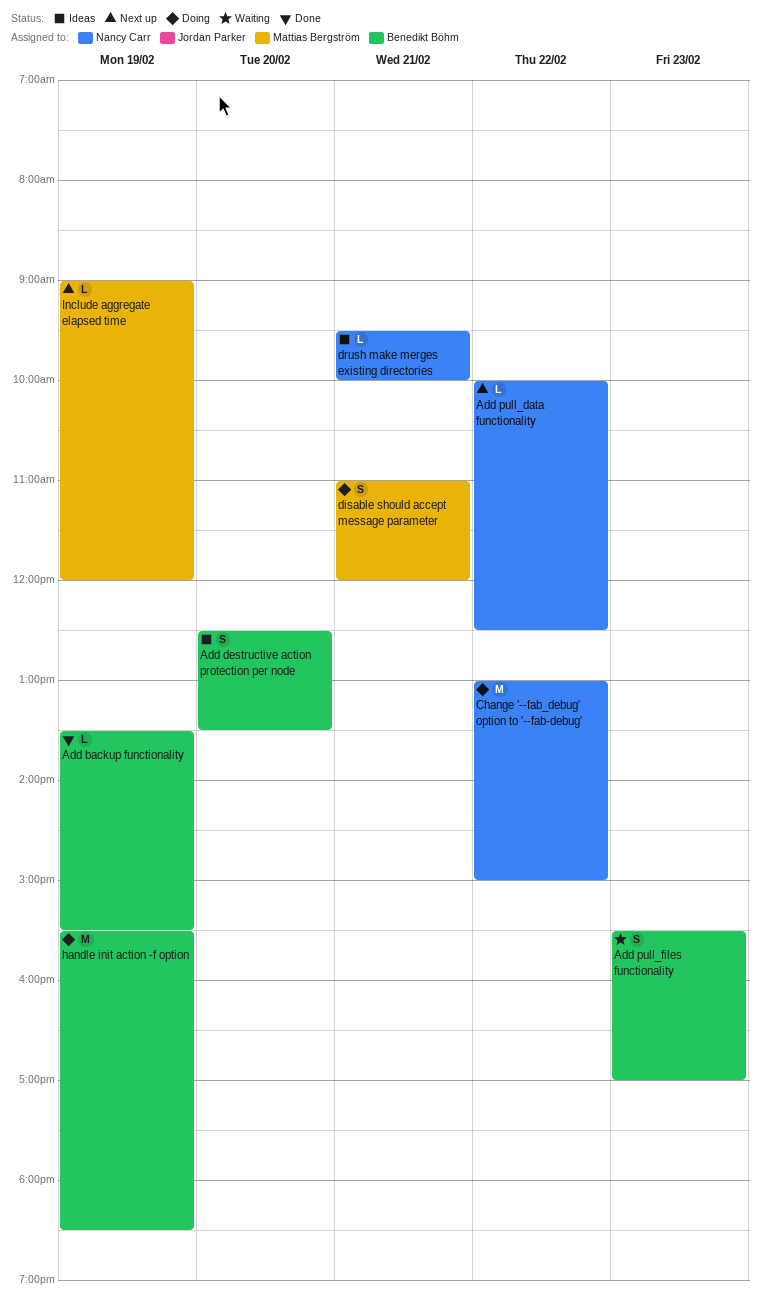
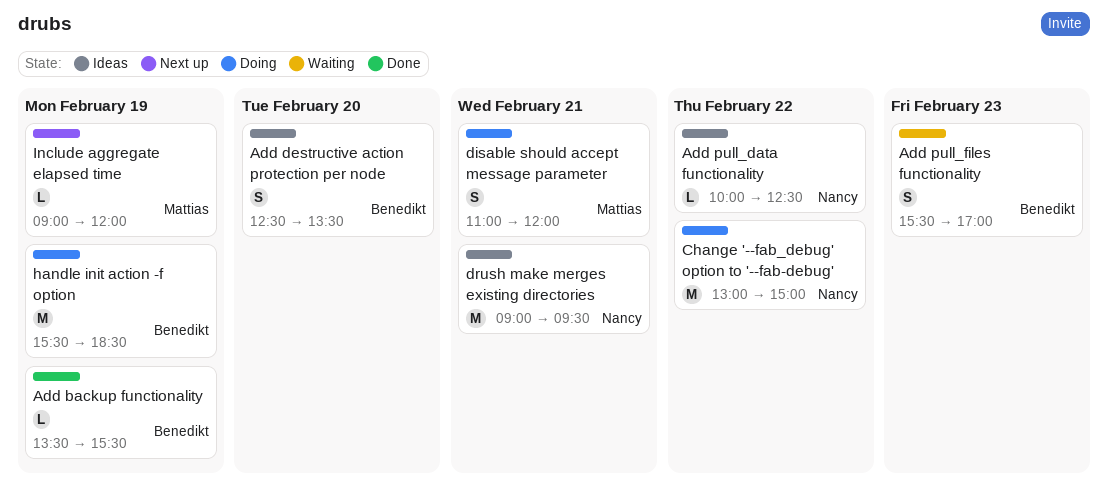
Add pull_data functionality, status: Next up -> Ideas
drush make merges existing directories, estimate: L -> M
drush make merges existing directories, begins: 09:30 -> 09:00
drush make merges existing directories, ends: 10:00 -> 09:30

